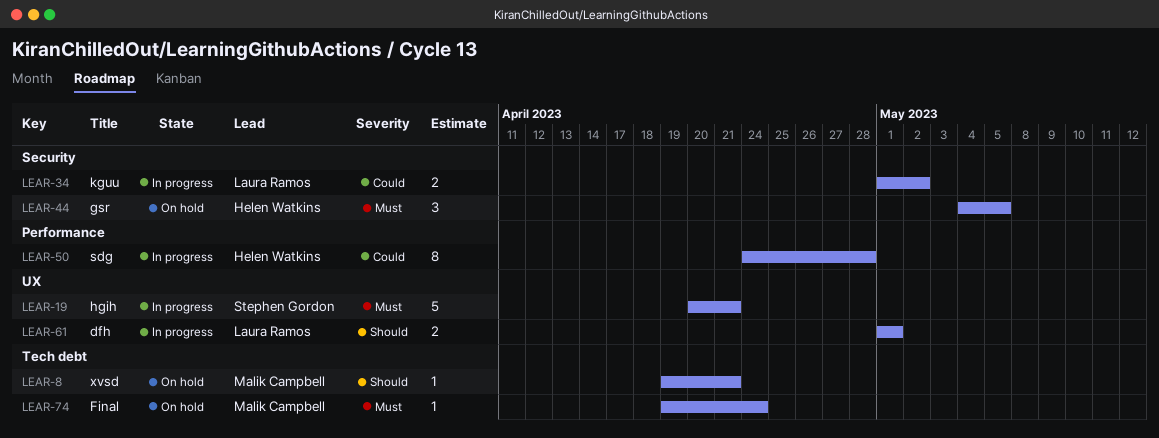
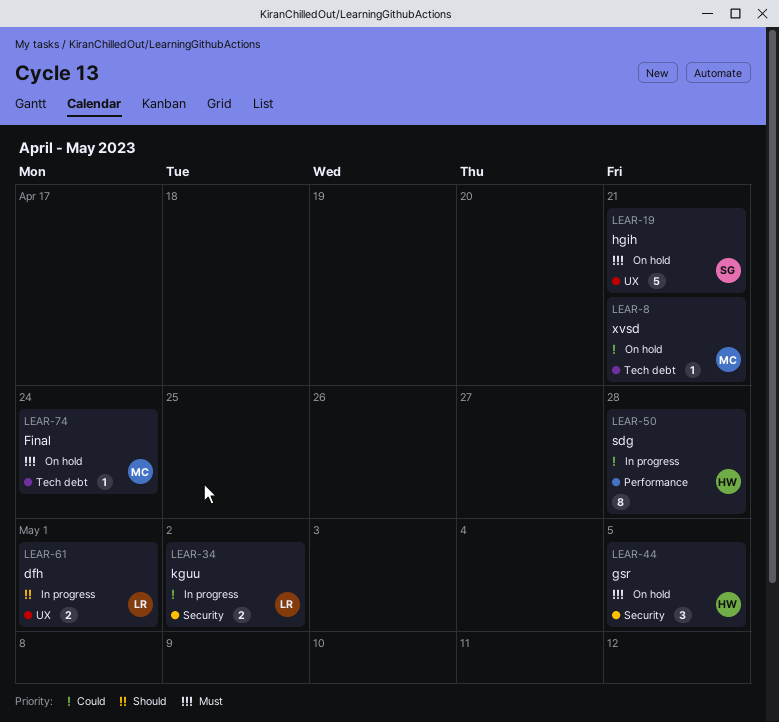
LEAR-8, priority: Should -> Could
LEAR-19, status: In progress -> On hold

